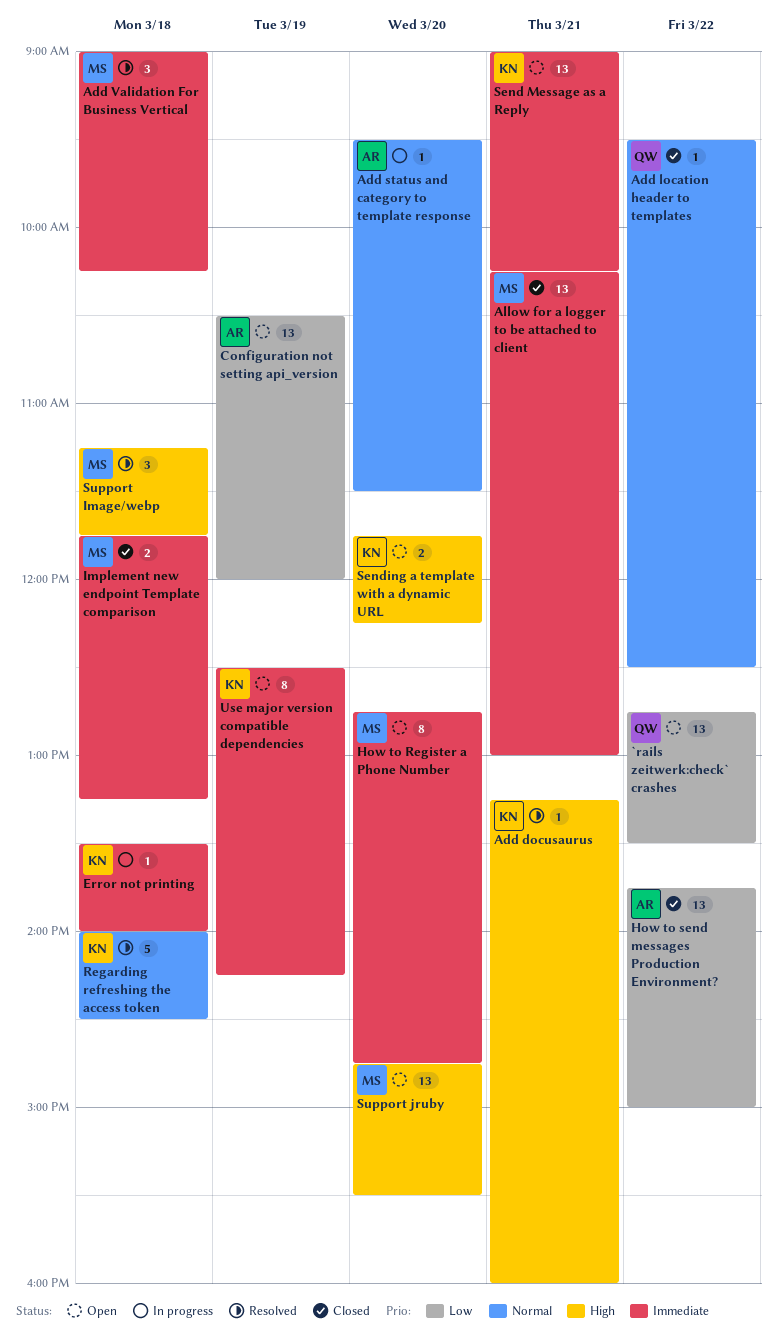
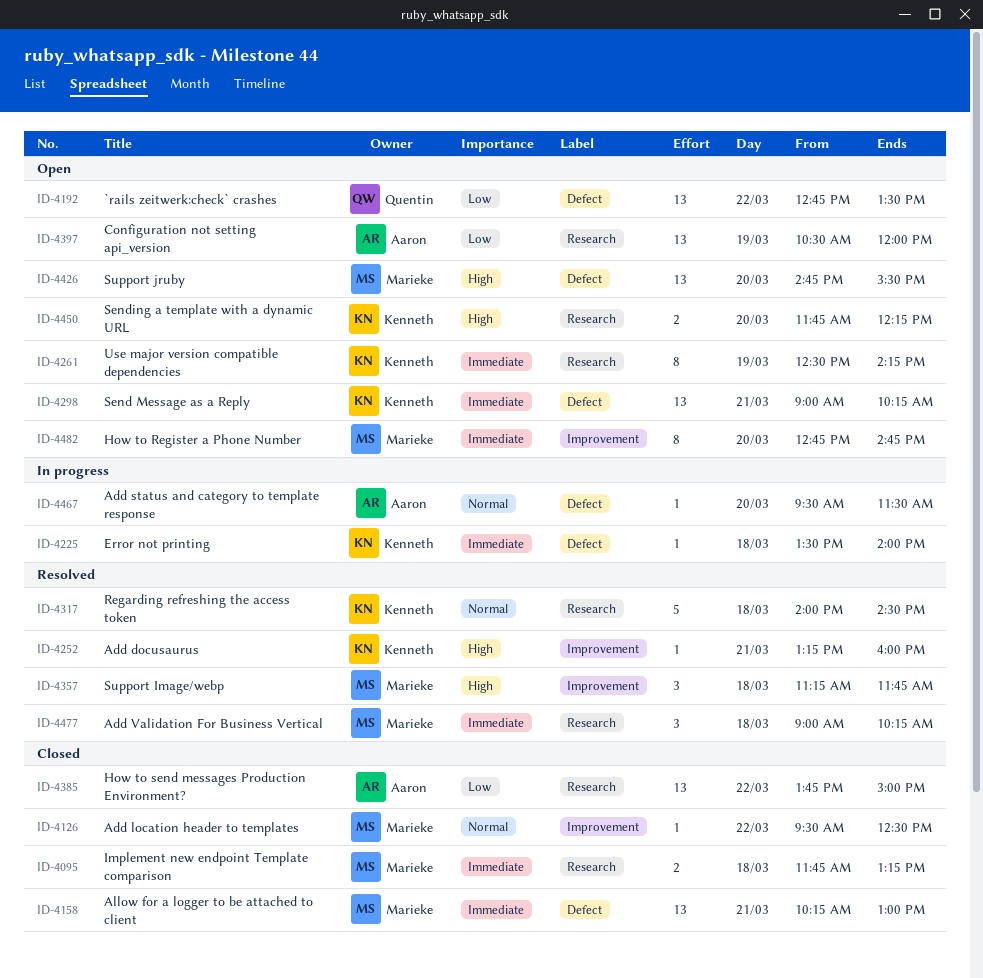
Add location header to templates, owner: Quentin -> Marieke

